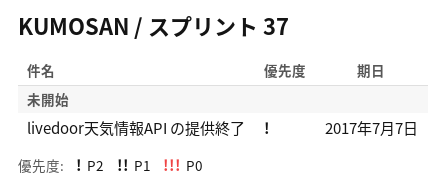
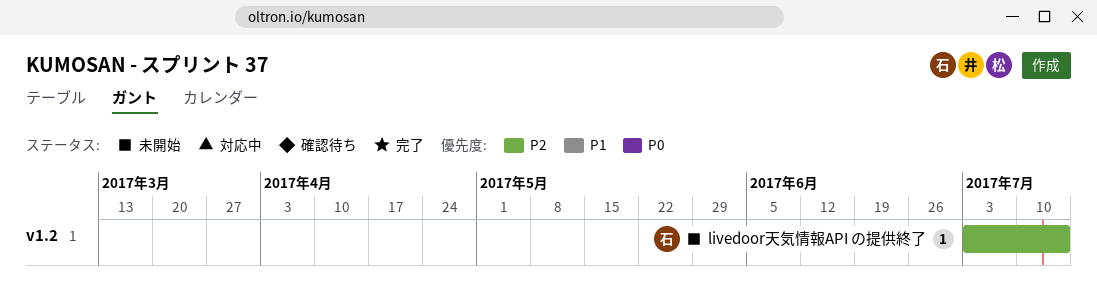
livedoor天気情報API の提供終了, due: Jul 7 -> Jul 14

